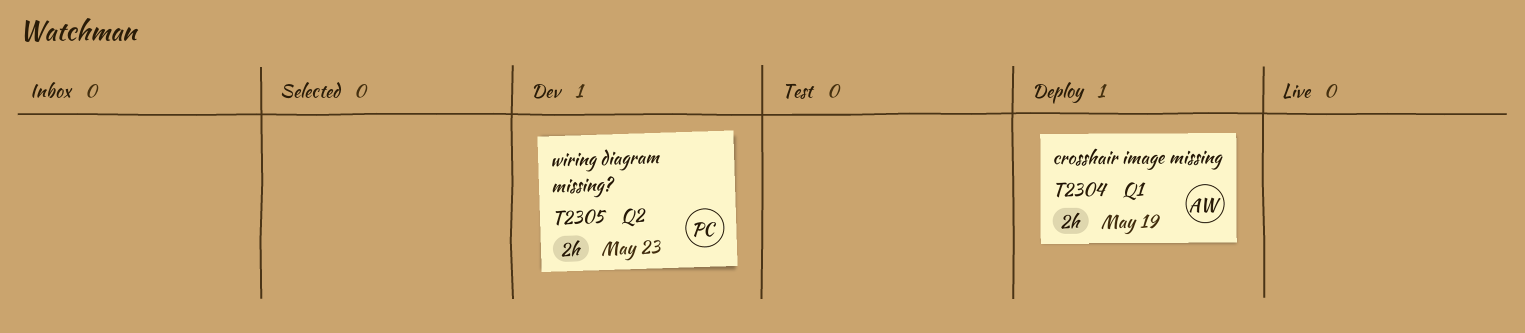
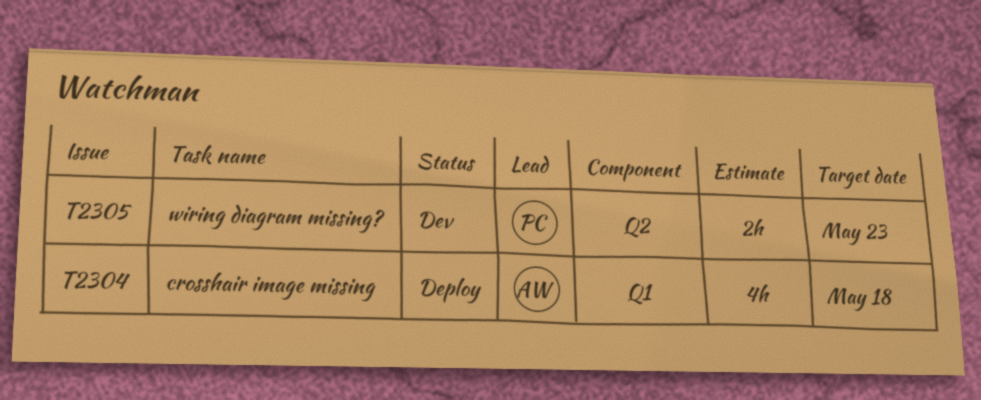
T2304, estimate: 2h -> 4h
T2304, due: May 19 -> May 18

